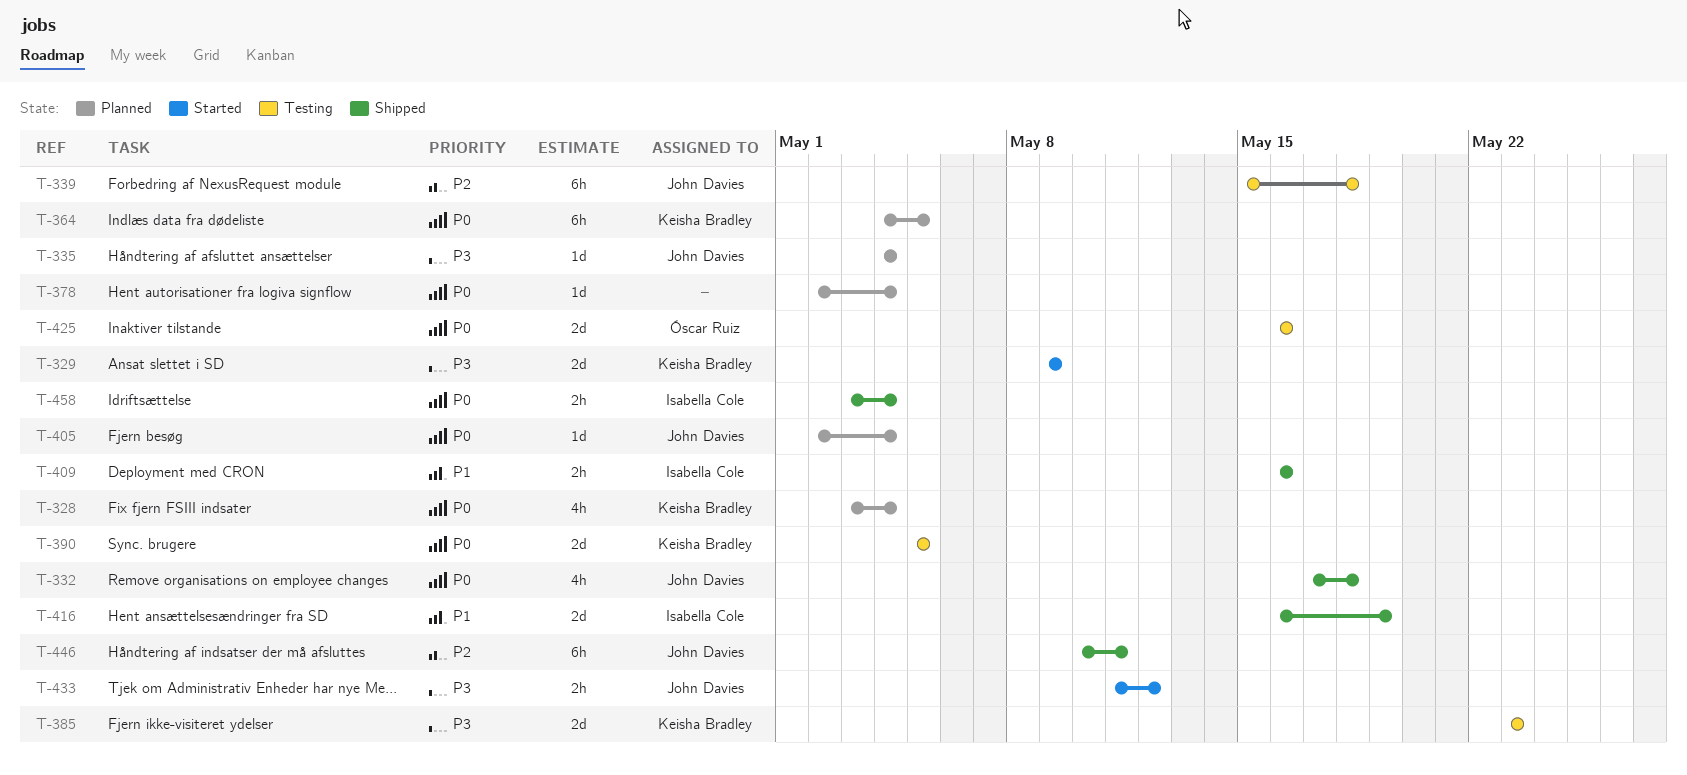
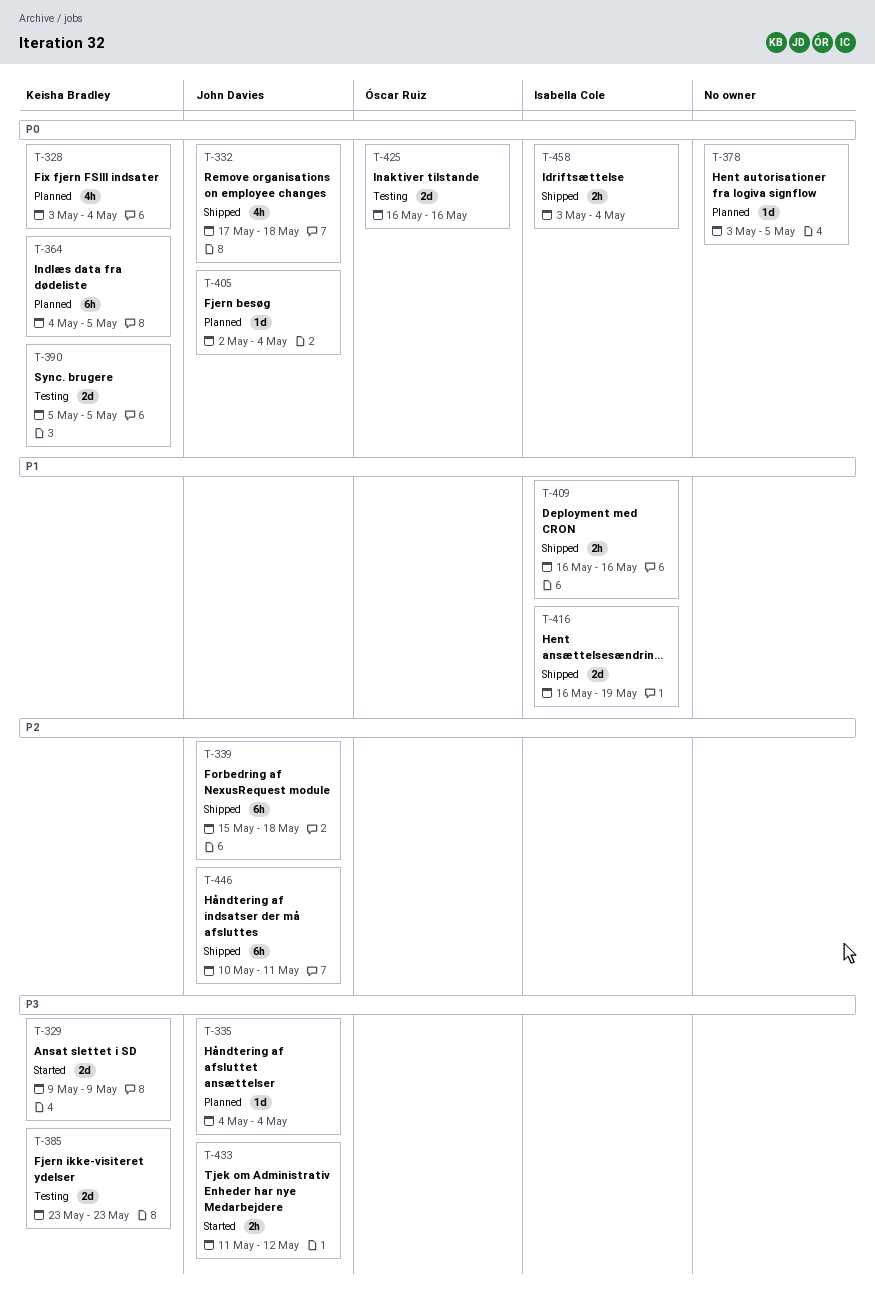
T-339, status: Testing -> Shipped
T-378, start: May 2 -> May 3
T-378, due: May 4 -> May 5

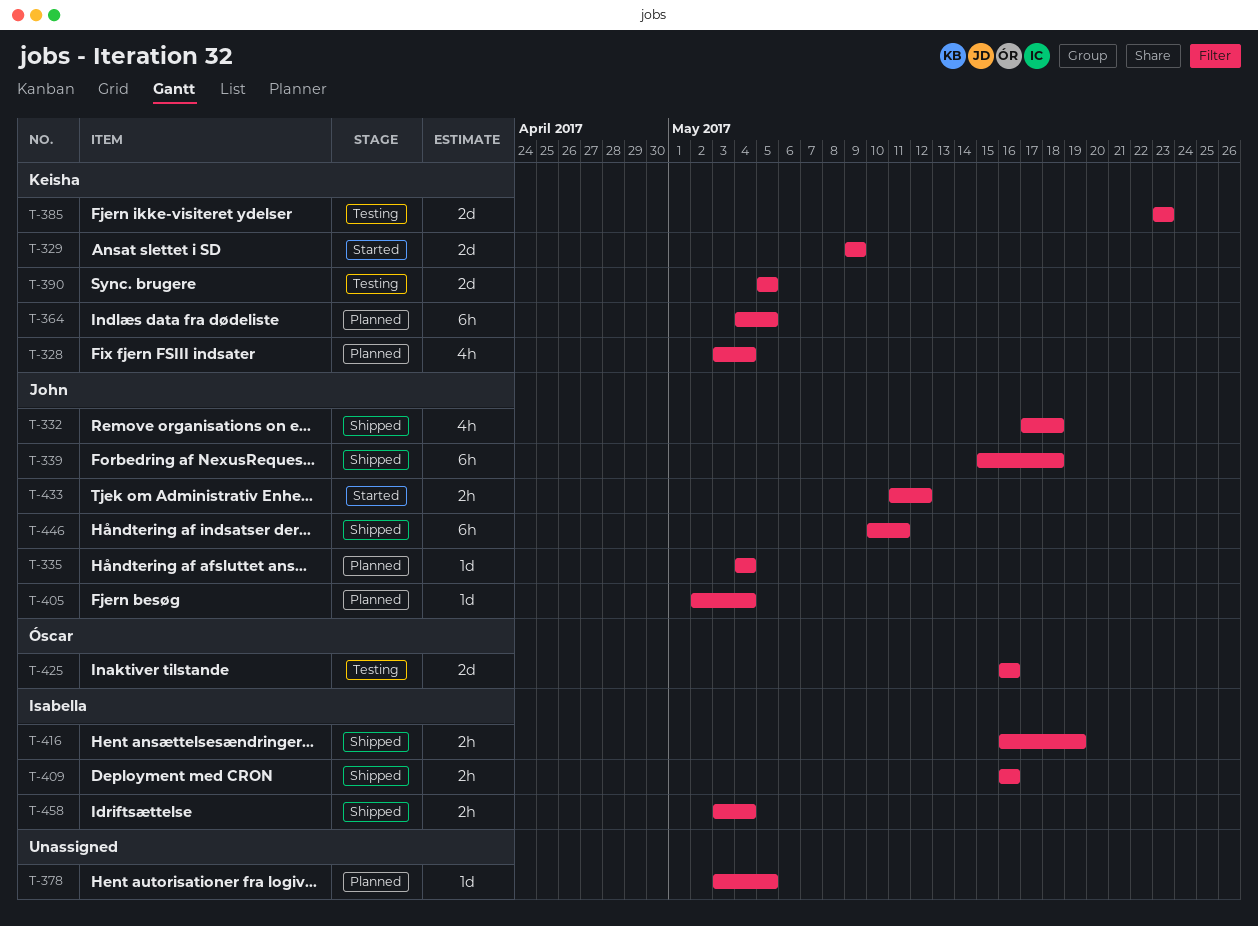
T-416, estimate: 2d -> 2h

